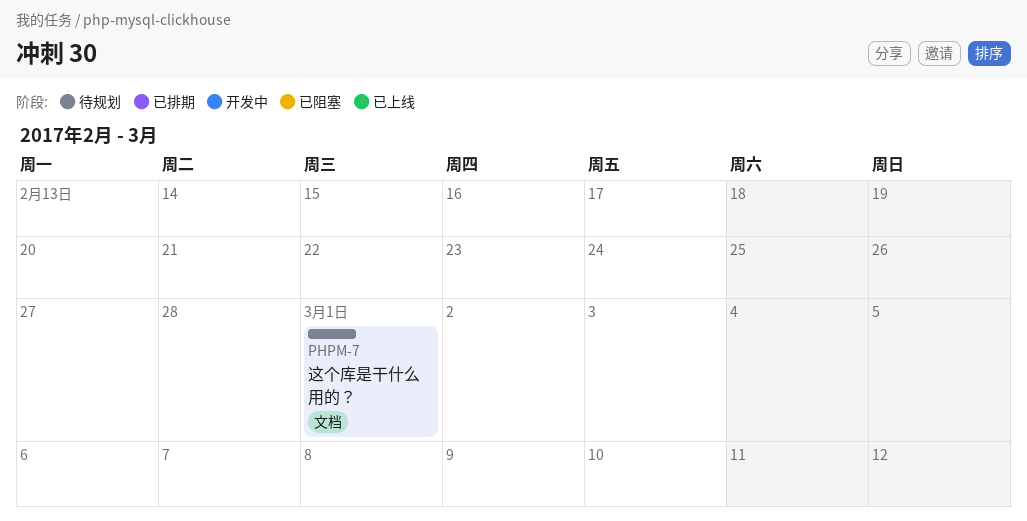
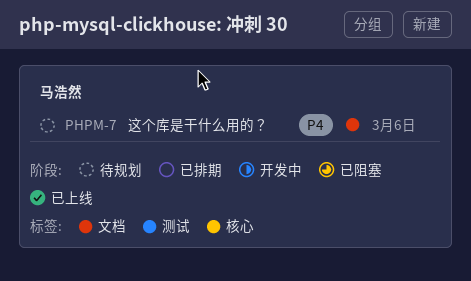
PHPM-7, due: Mar 1 -> Mar 6

